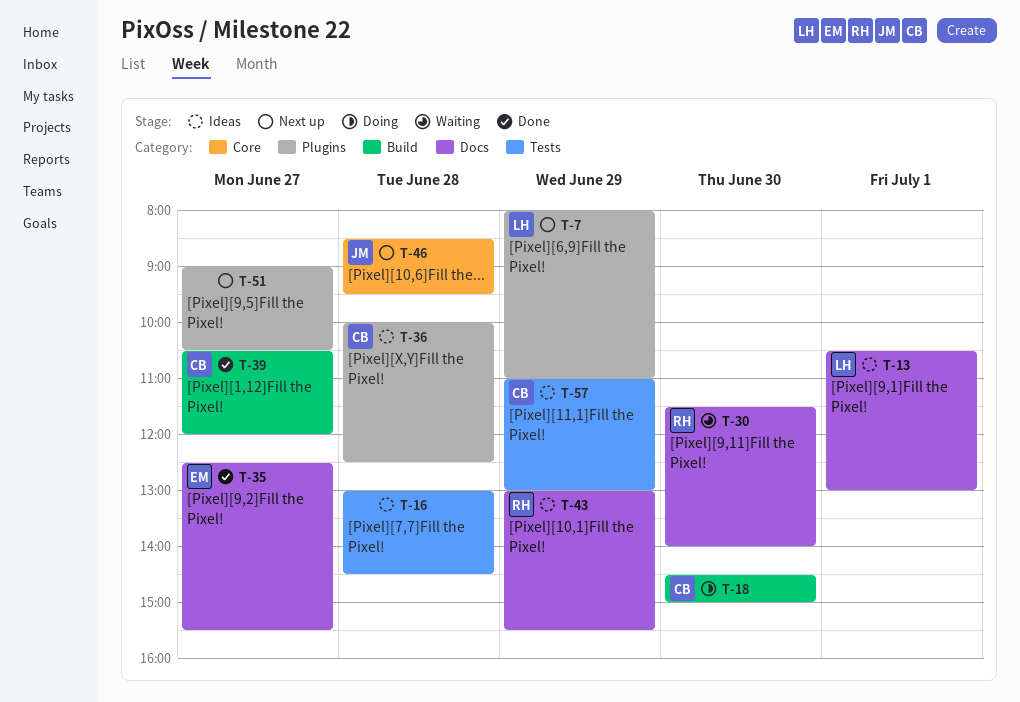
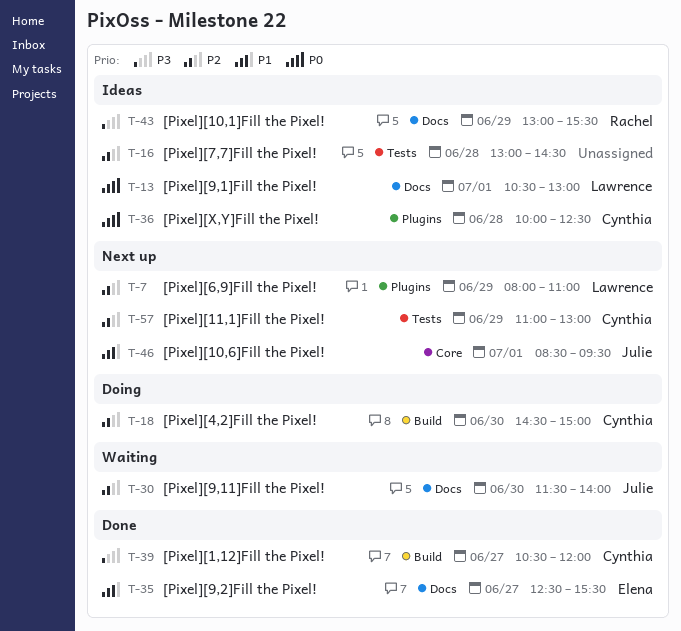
T-30, owner: Rachel -> Julie
T-46, day: Jun 28 -> Jul 1
T-51: present -> none
T-57, status: Ideas -> Next up

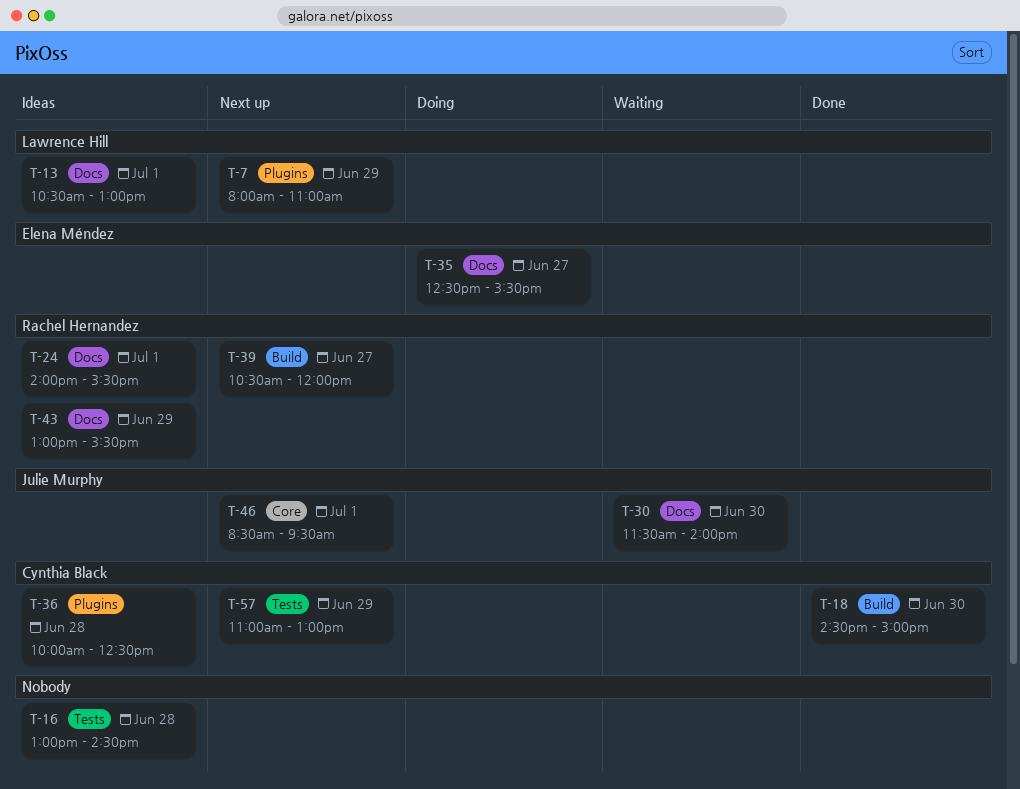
T-18, status: Doing -> Done
T-24: none -> present
T-35, status: Done -> Doing
T-39, status: Done -> Next up
T-39, owner: Cynthia Black -> Rachel Hernandez

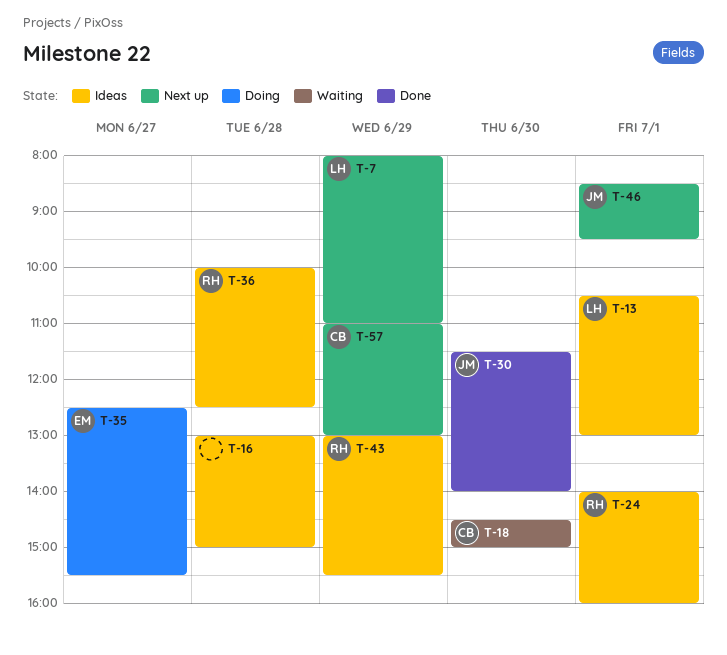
T-16, ends: 14:30 -> 15:00
T-18, status: Done -> Waiting
T-24, ends: 15:30 -> 16:00
T-30, status: Waiting -> Done
T-36, owner: Cynthia Black -> Rachel Hernandez
T-39: present -> none

